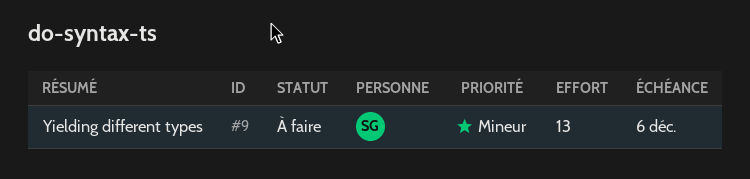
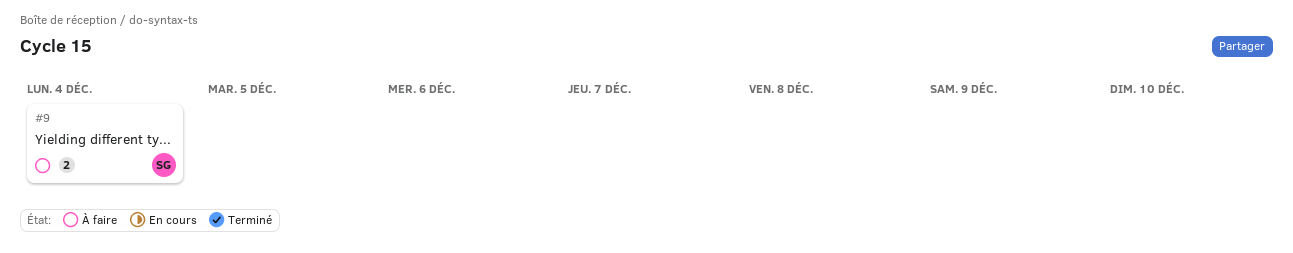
#9, estimate: 13 -> 2
#9, due: Dec 6 -> Dec 4

